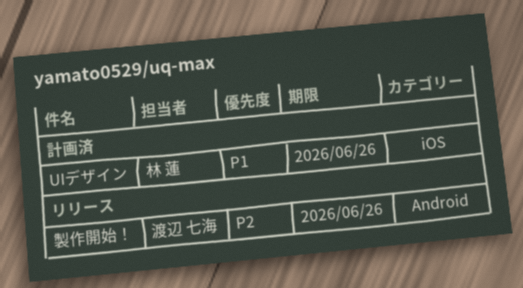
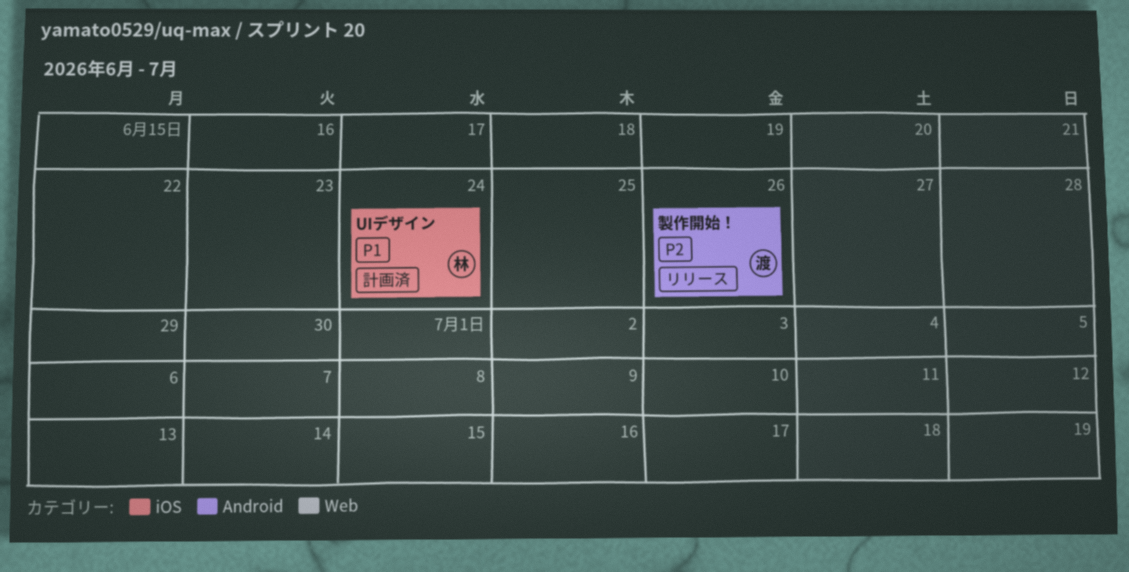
UIデザイン, due: Jun 26 -> Jun 24

